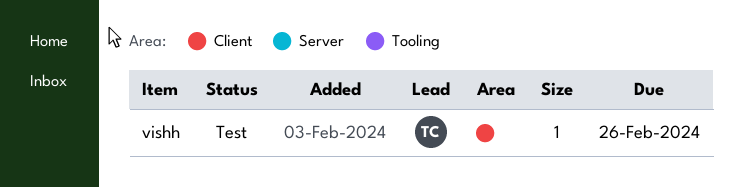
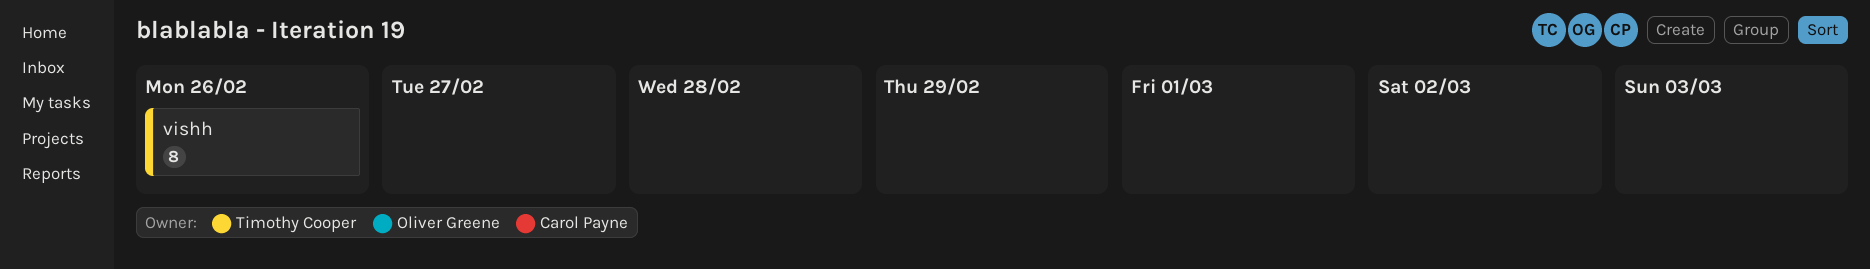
vishh, estimate: 1 -> 8

